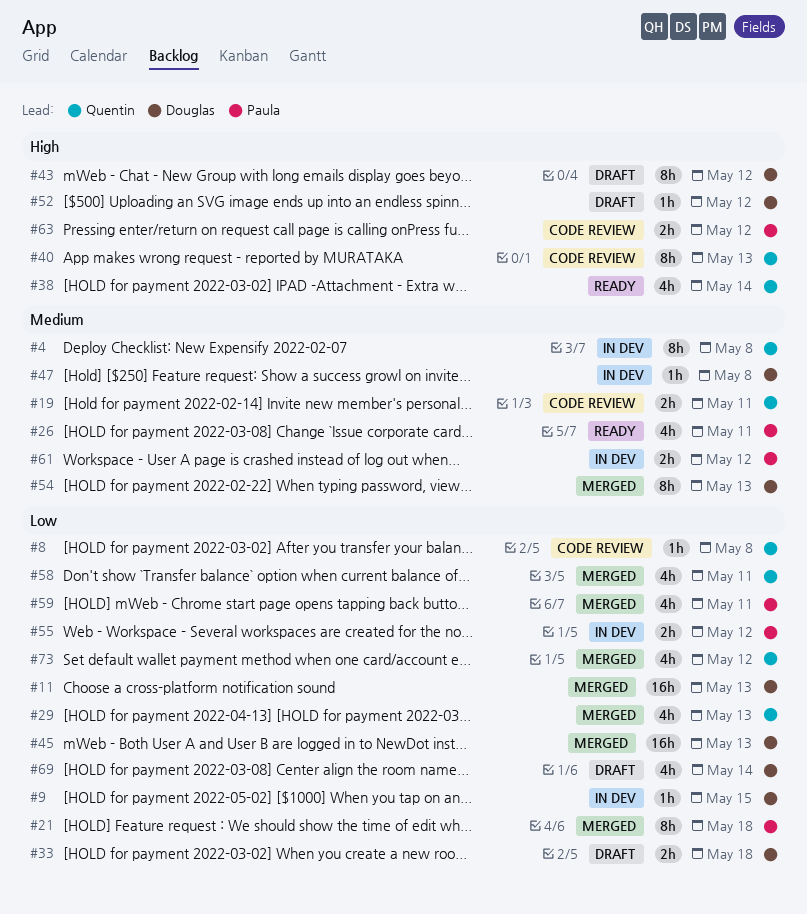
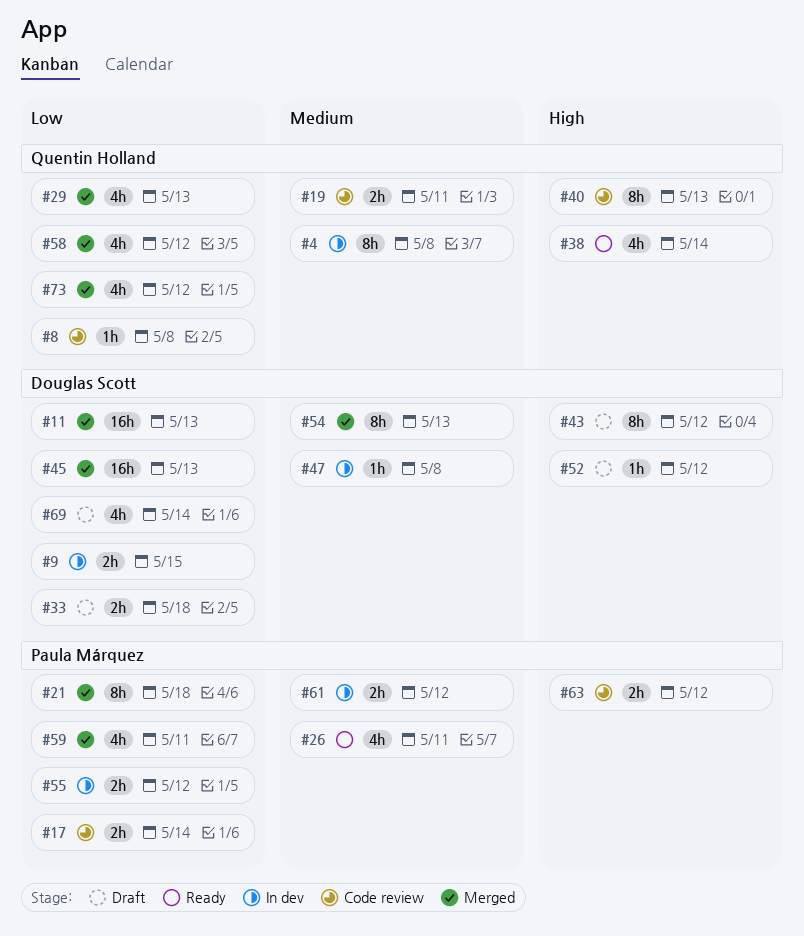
#9, estimate: 1h -> 2h
#17: none -> present
#58, due: May 11 -> May 12

